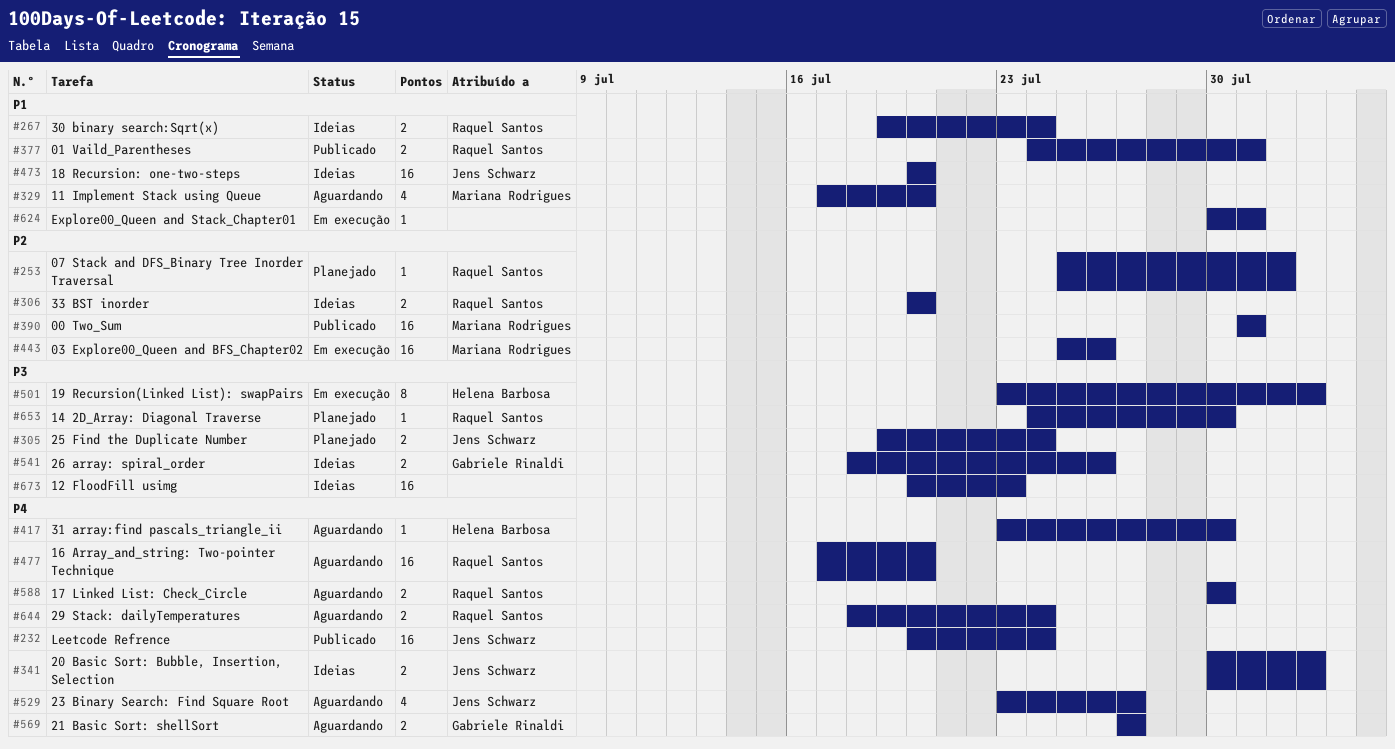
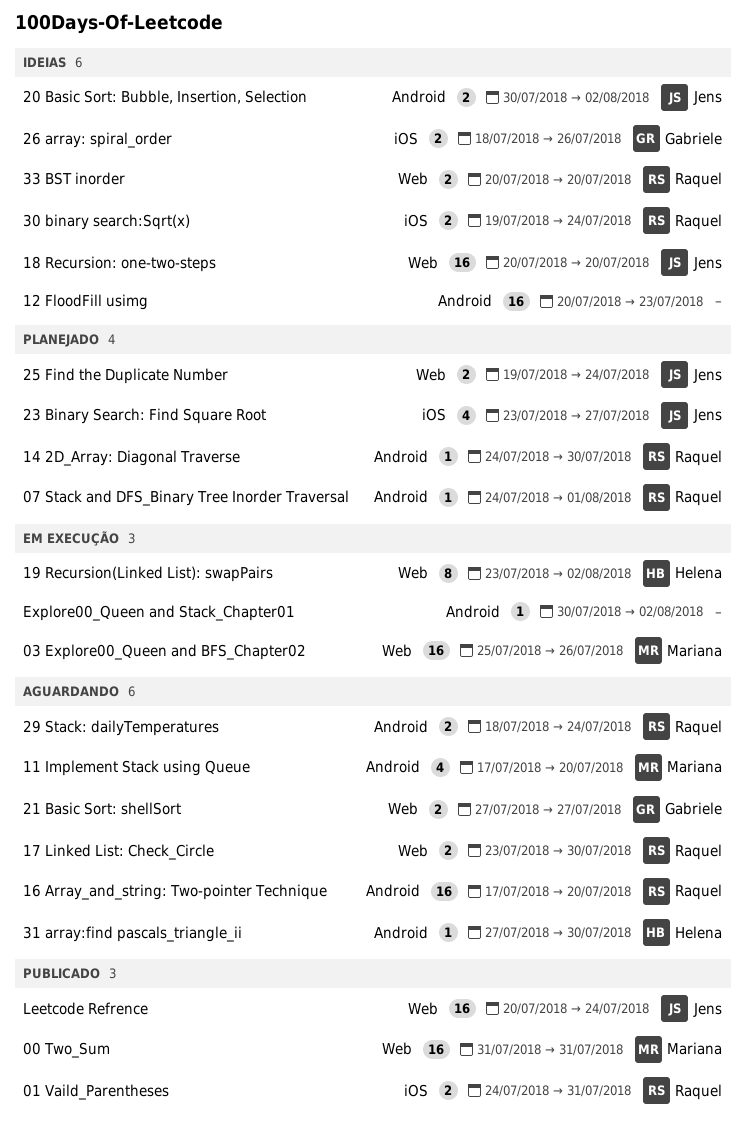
07 Stack and DFS_Binary Tree Inorder Traversal, start: Jul 25 -> Jul 24
17 Linked List: Check_Circle, start: Jul 30 -> Jul 23
23 Binary Search: Find Square Root, status: Aguardando -> Planejado
31 array:find pascals_triangle_ii, start: Jul 23 -> Jul 27
Explore00_Queen and Stack_Chapter01, due: Jul 31 -> Aug 2

